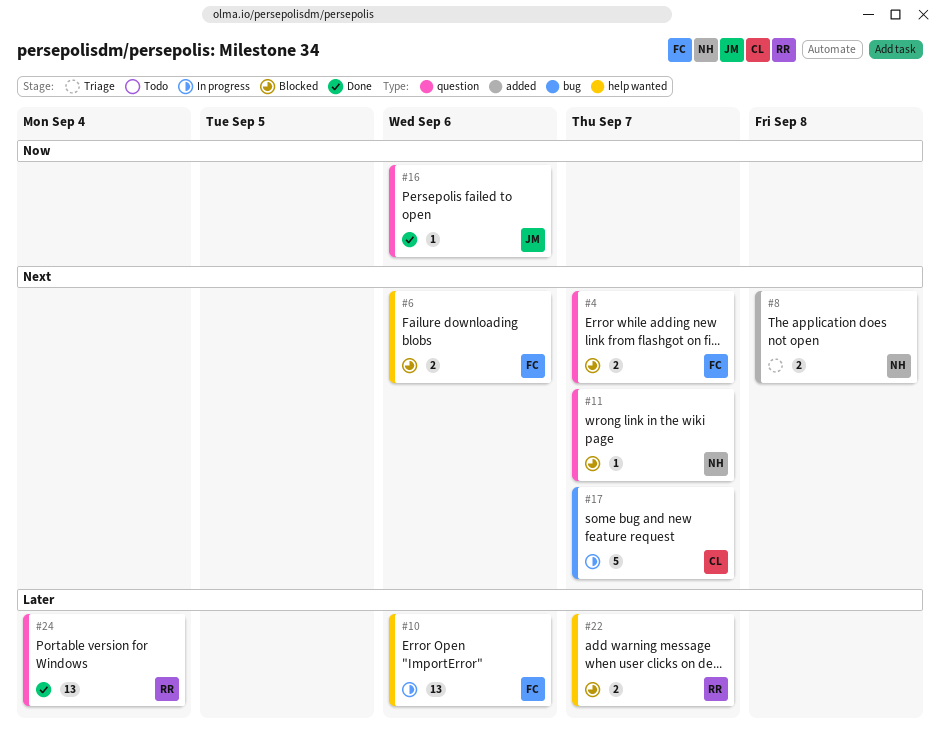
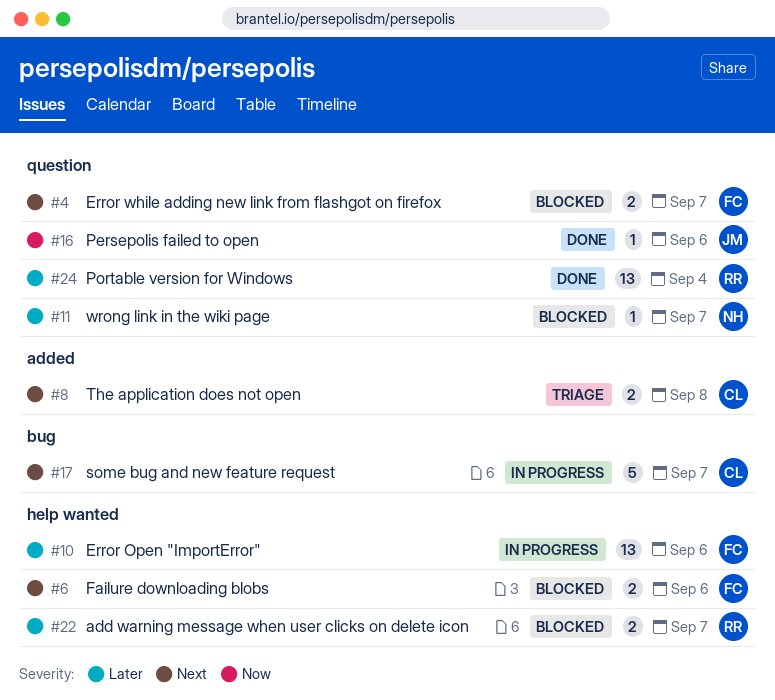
#8, owner: NH -> CL
#11, priority: Next -> Later

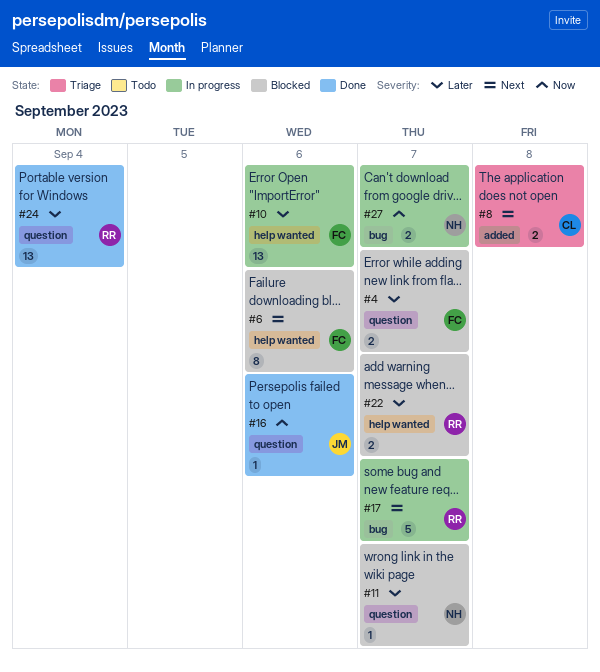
#4, priority: Next -> Later
#6, estimate: 2 -> 8
#17, owner: CL -> RR
#27: none -> present

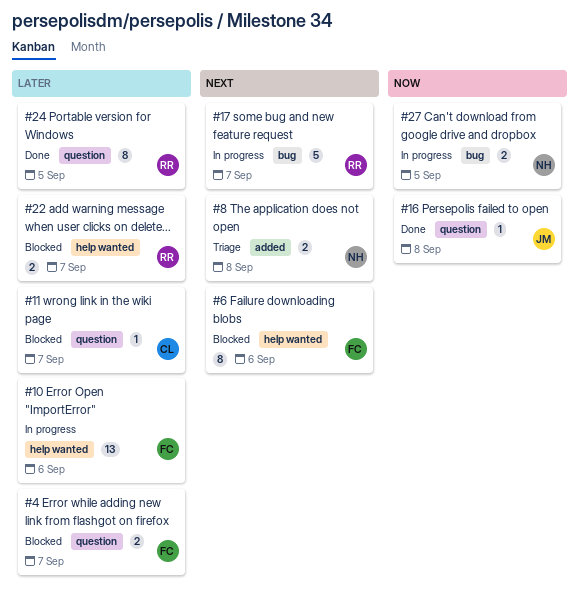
#8, owner: CL -> NH
#11, owner: NH -> CL
#16, due: Sep 6 -> Sep 8
#24, estimate: 13 -> 8
#24, due: Sep 4 -> Sep 5
#27, due: Sep 7 -> Sep 5

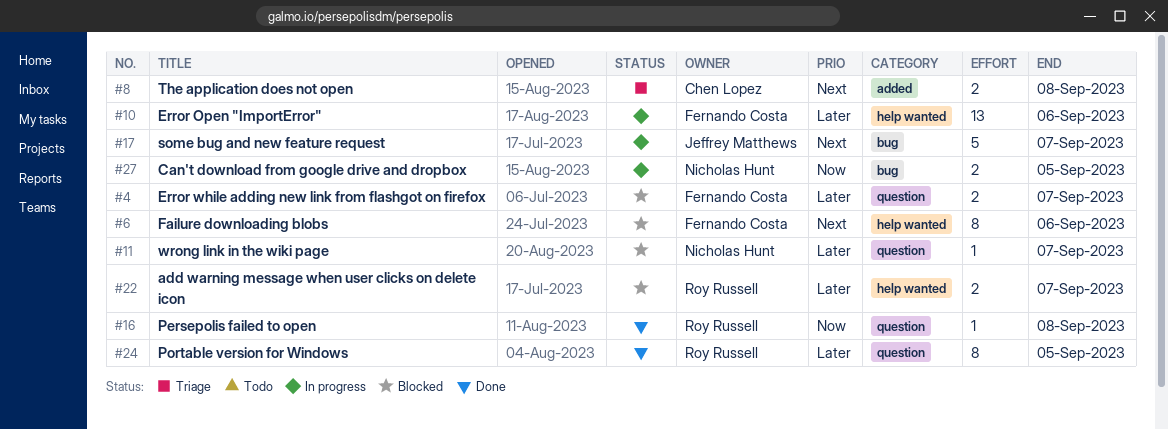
#8, owner: Nicholas Hunt -> Chen Lopez
#11, owner: Chen Lopez -> Nicholas Hunt
#16, owner: Jeffrey Matthews -> Roy Russell
#17, owner: Roy Russell -> Jeffrey Matthews

